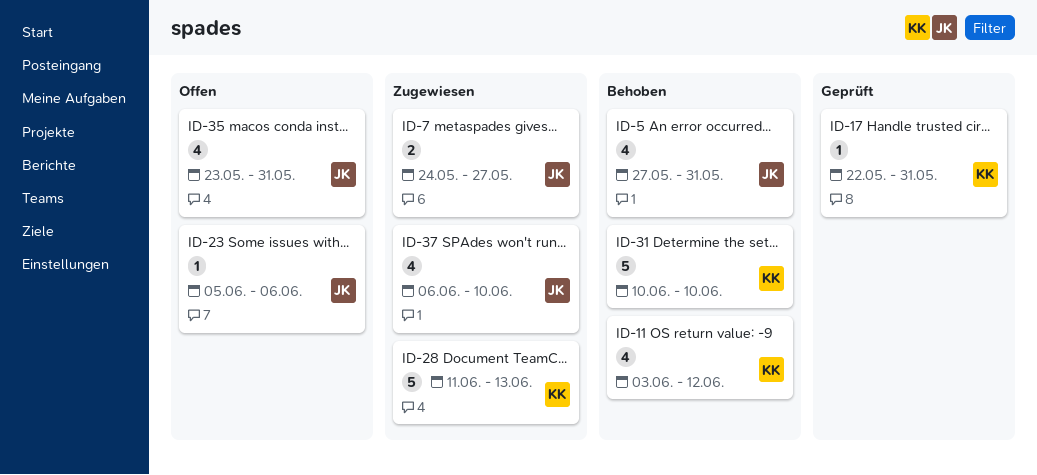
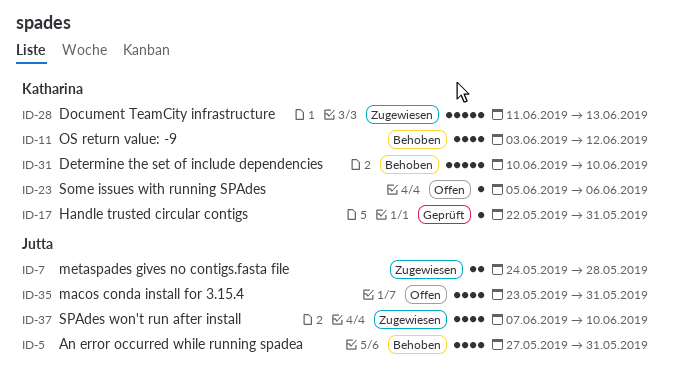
ID-7, due: May 27 -> May 28
ID-23, owner: Jutta -> Katharina
ID-37, start: Jun 6 -> Jun 7

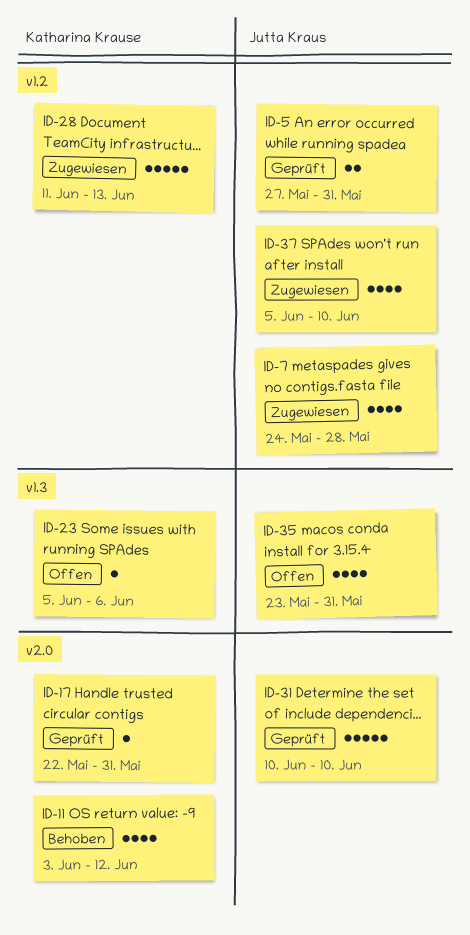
ID-5, status: Behoben -> Geprüft
ID-5, estimate: 4 -> 2
ID-7, estimate: 2 -> 4
ID-31, status: Behoben -> Geprüft
ID-31, owner: Katharina Krause -> Jutta Kraus
ID-37, start: Jun 7 -> Jun 5

